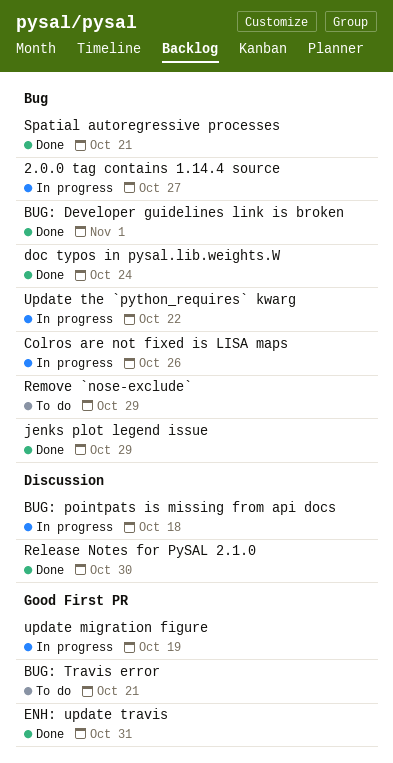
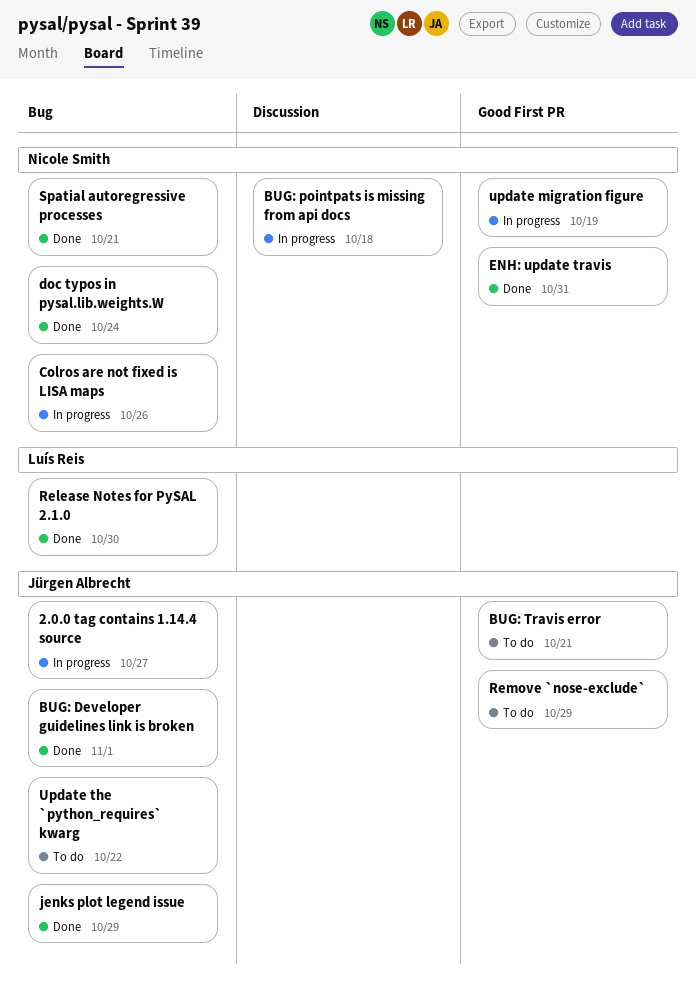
Release Notes for PySAL 2.1.0, label: Discussion -> Bug
Remove `nose-exclude`, label: Bug -> Good First PR
Update the `python_requires` kwarg, status: In progress -> To do

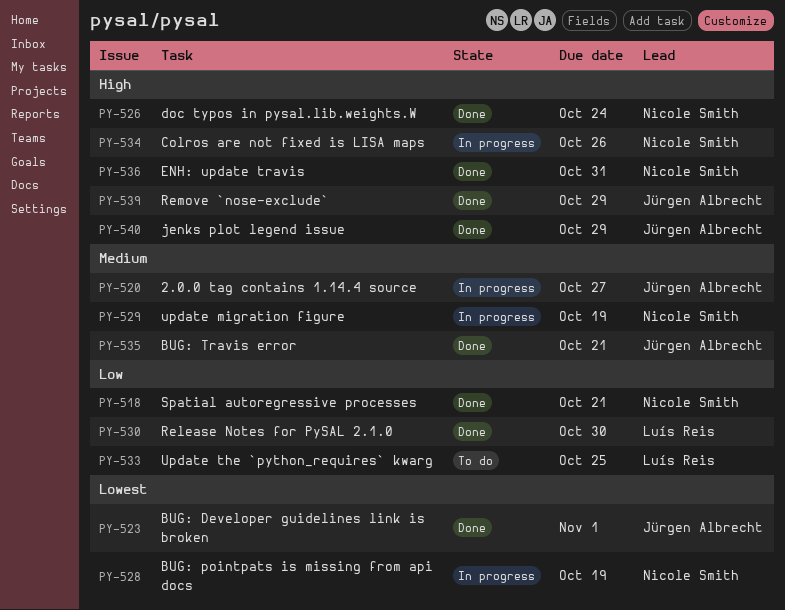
BUG: pointpats is missing from api docs, due: Oct 18 -> Oct 19
BUG: Travis error, status: To do -> Done
Remove `nose-exclude`, status: To do -> Done
Update the `python_requires` kwarg, owner: Jürgen Albrecht -> Luís Reis
Update the `python_requires` kwarg, due: Oct 22 -> Oct 25

